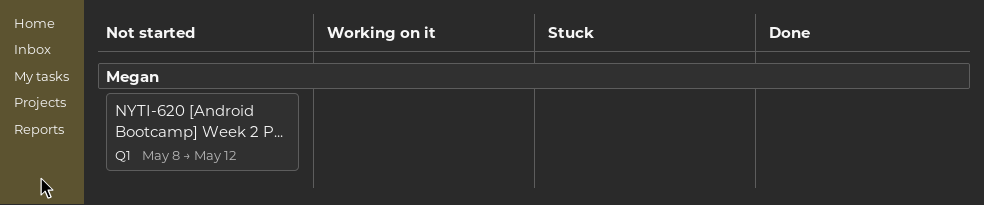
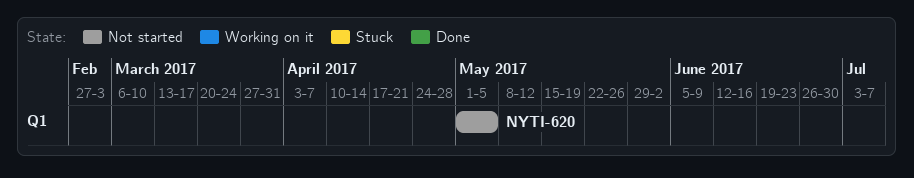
NYTI-620, start: May 8 -> May 1
NYTI-620, due: May 12 -> May 5

